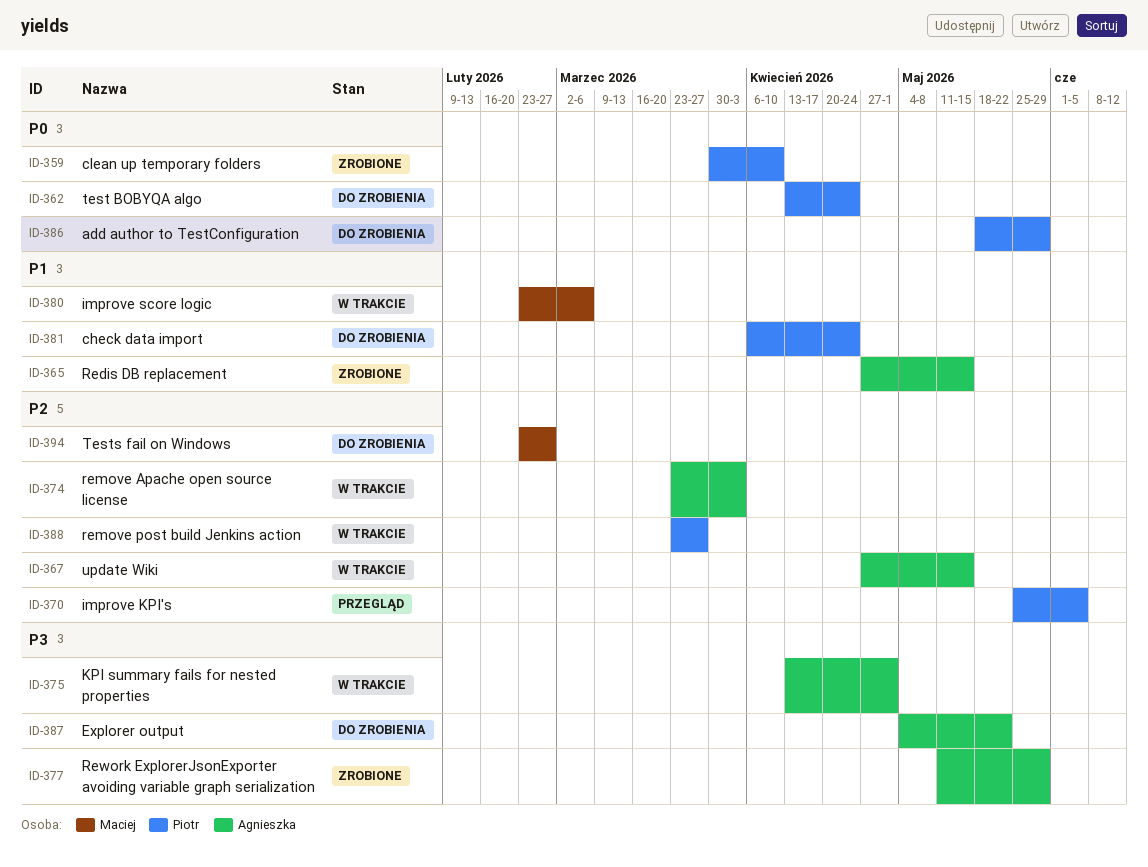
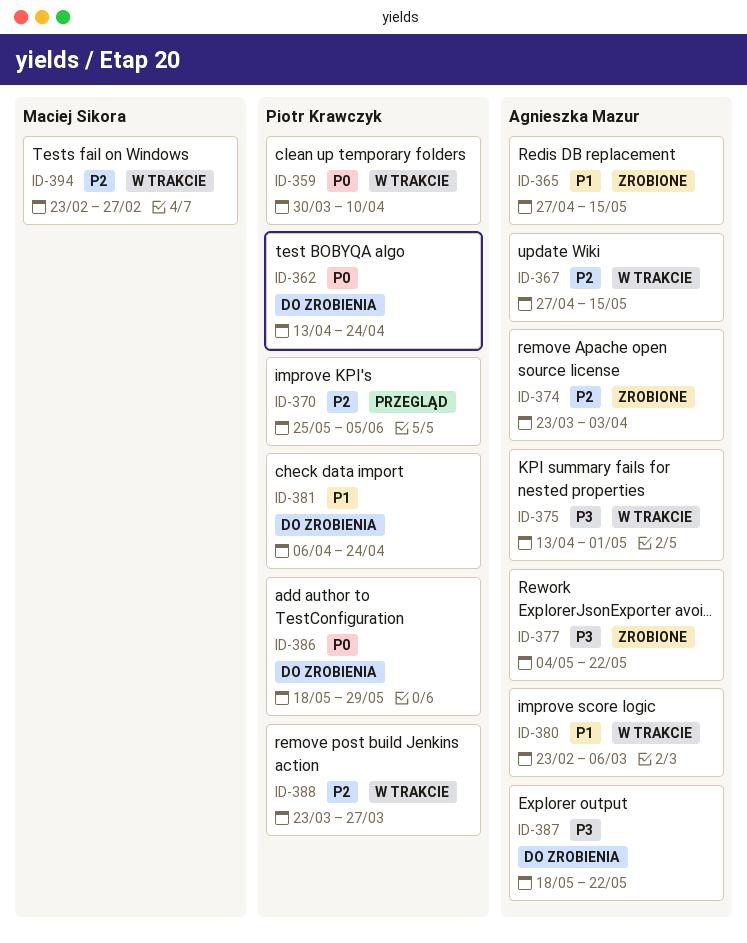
ID-359, status: Zrobione -> W trakcie
ID-374, status: W trakcie -> Zrobione
ID-377, start: May 11 -> May 4
ID-377, due: May 29 -> May 22
ID-380, owner: Maciej Sikora -> Agnieszka Mazur
ID-387, start: May 4 -> May 18
ID-394, status: Do zrobienia -> W trakcie

